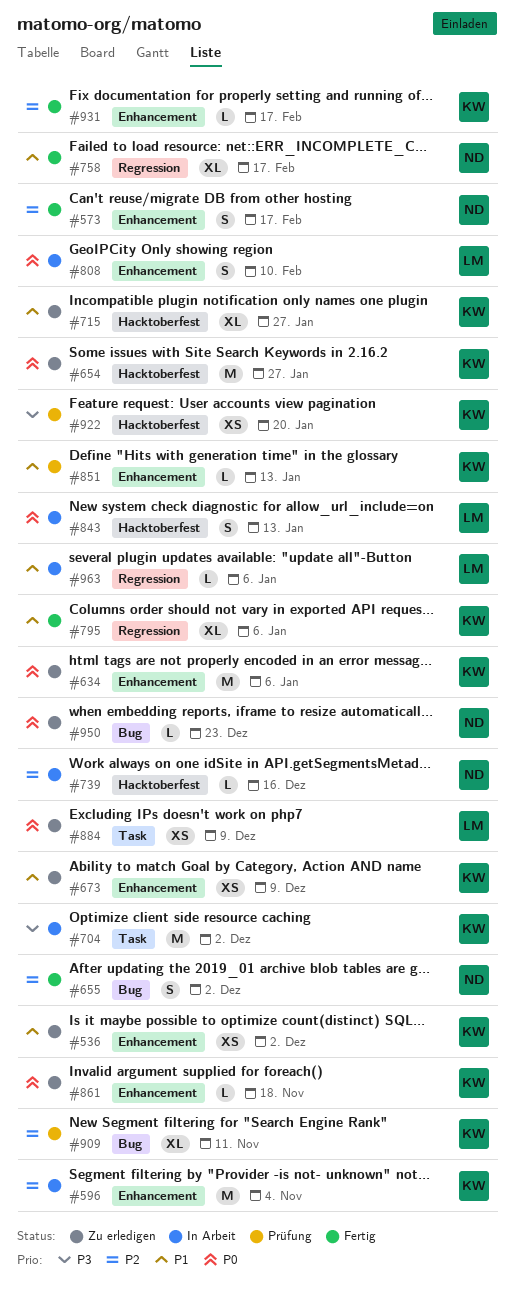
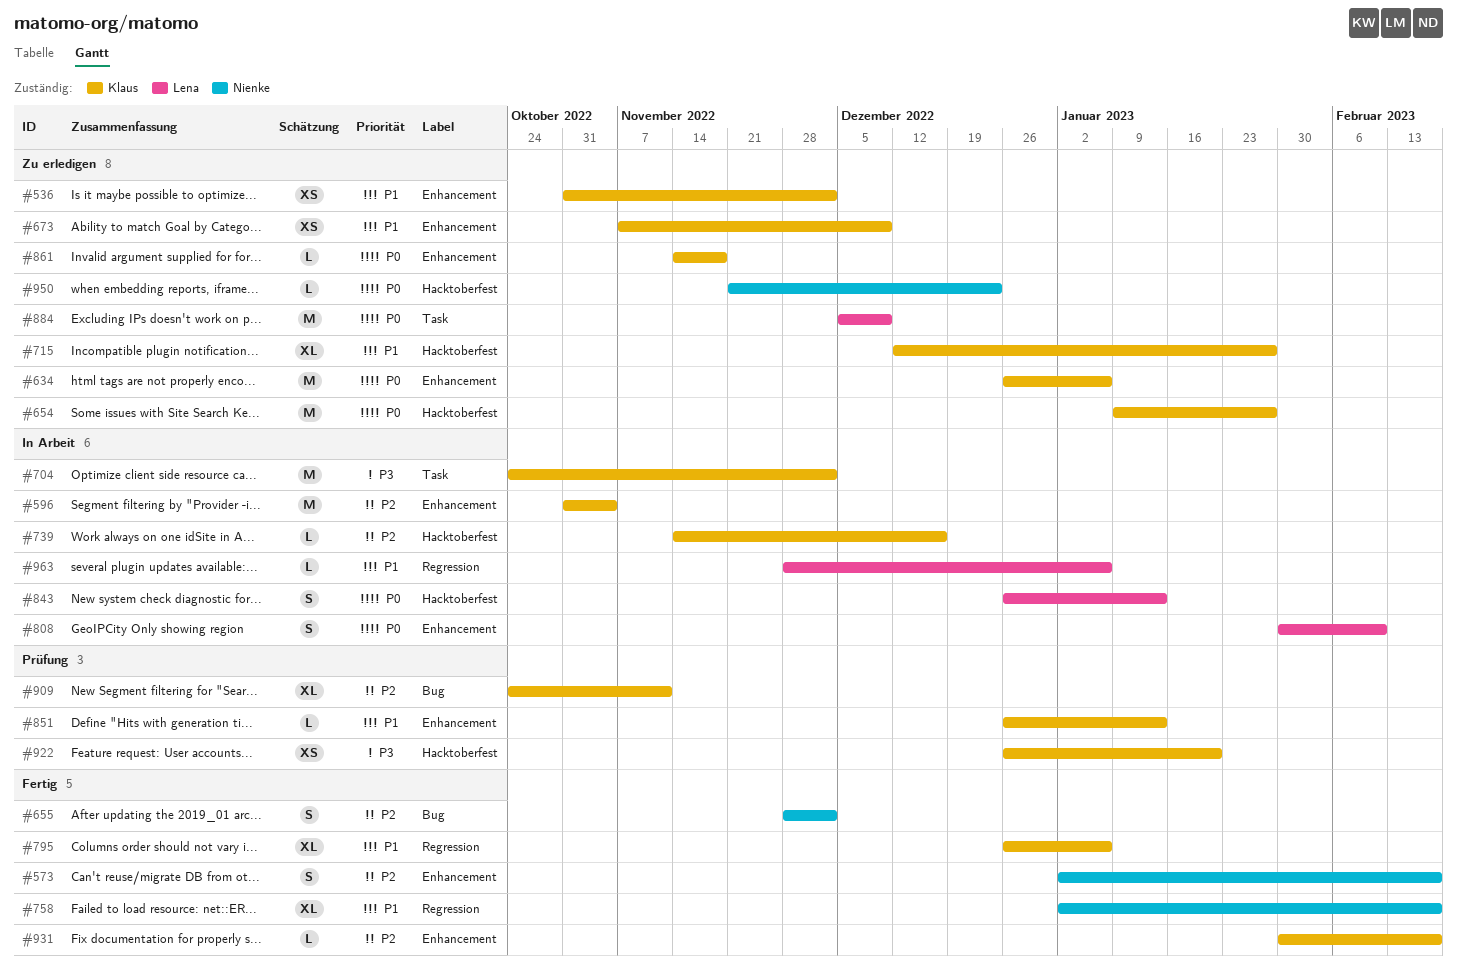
#739, owner: Nienke -> Klaus
#884, estimate: XS -> M
#950, label: Bug -> Hacktoberfest

